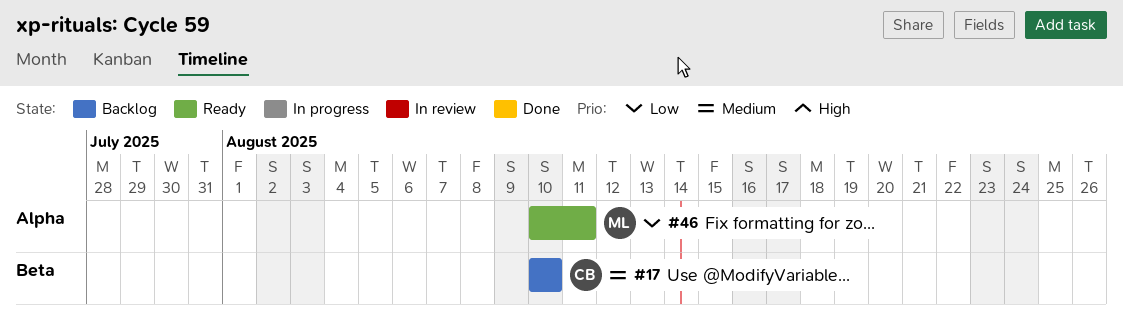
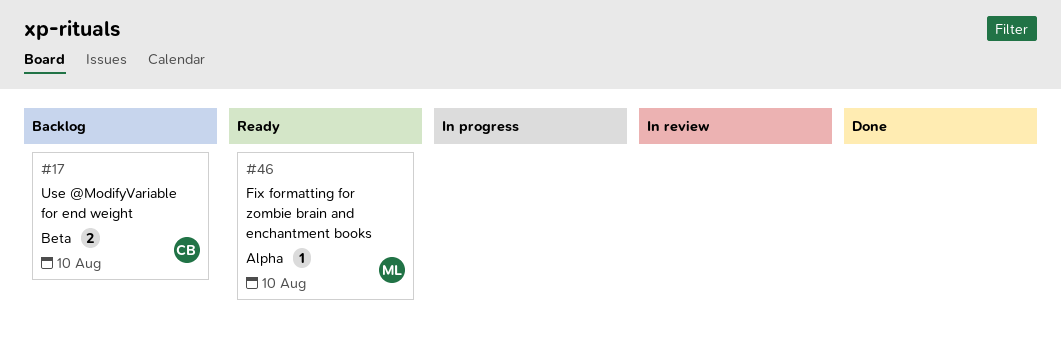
#46, due: Aug 11 -> Aug 10

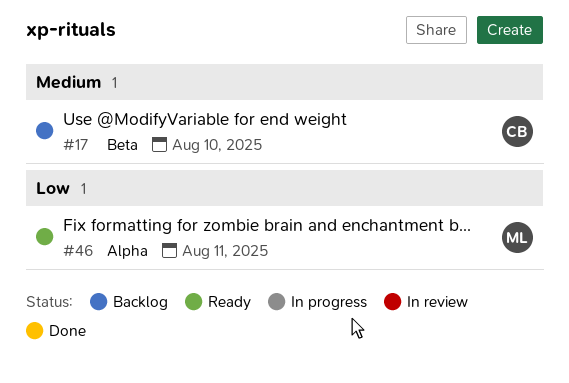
#46, due: Aug 10 -> Aug 11

